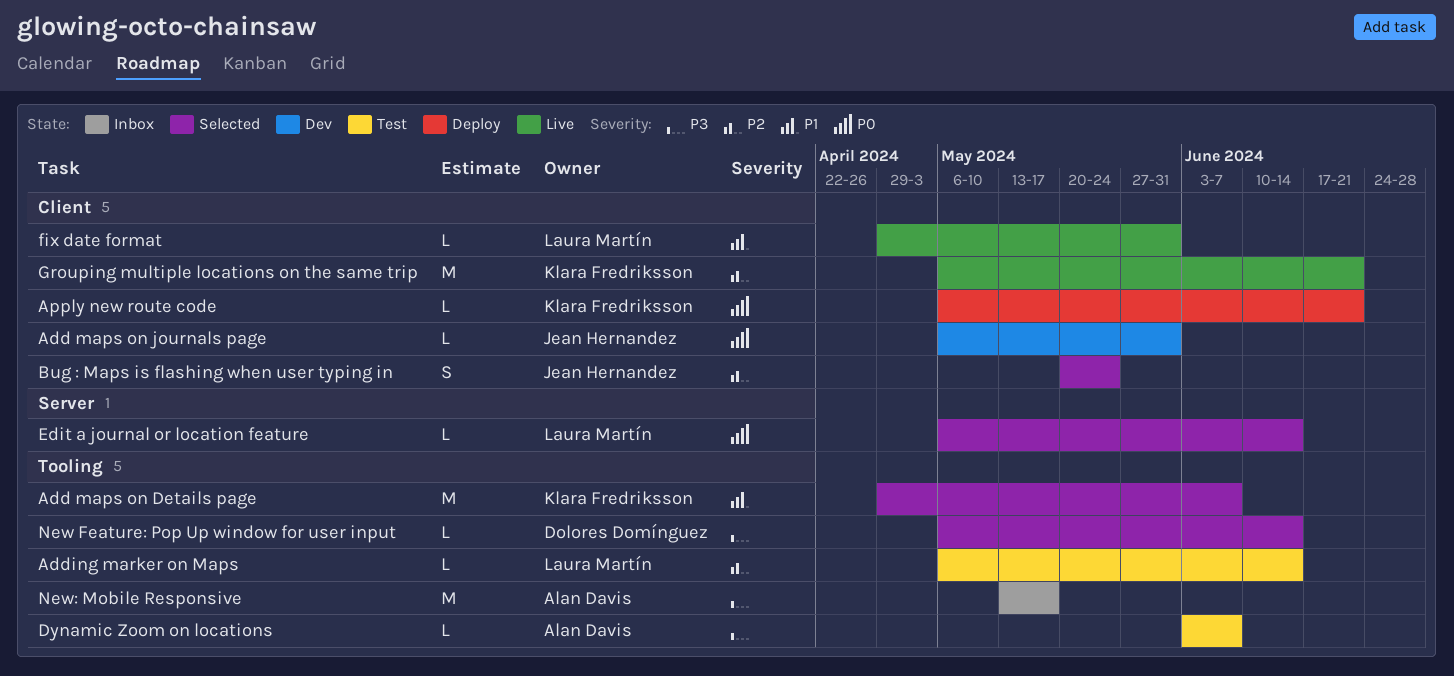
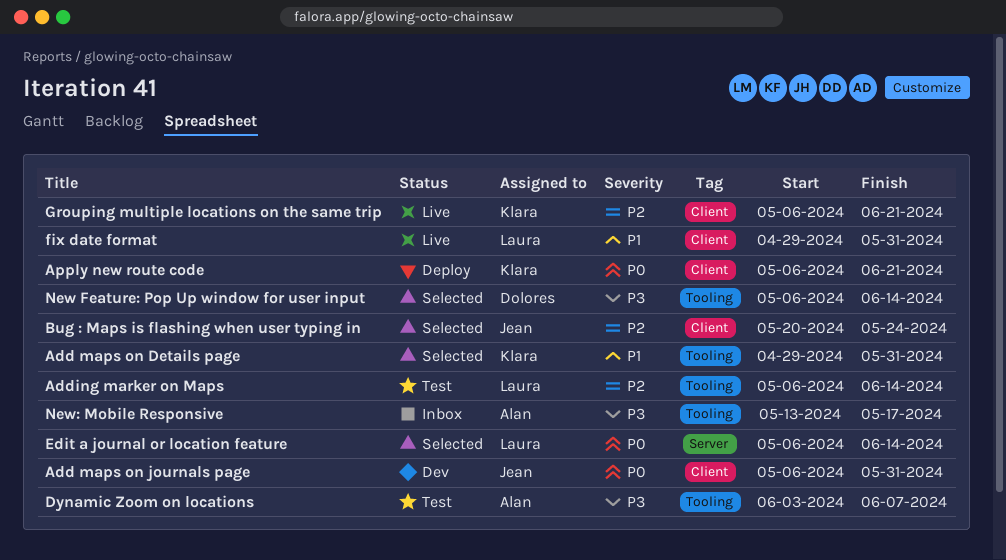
Add maps on Details page, due: Jun 7 -> May 31

